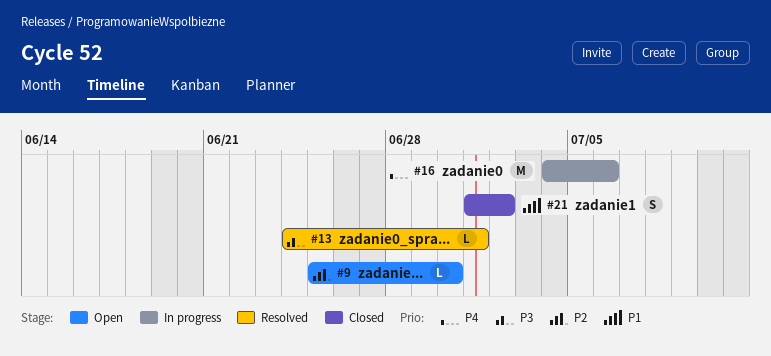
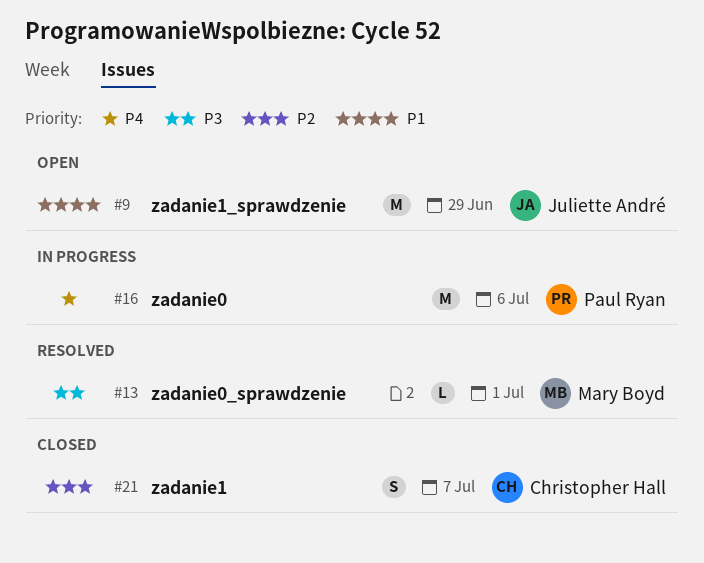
#9, priority: P2 -> P1
#9, estimate: L -> M
#9, due: Jun 30 -> Jun 29
#21, priority: P1 -> P2
#21, due: Jul 2 -> Jul 7

